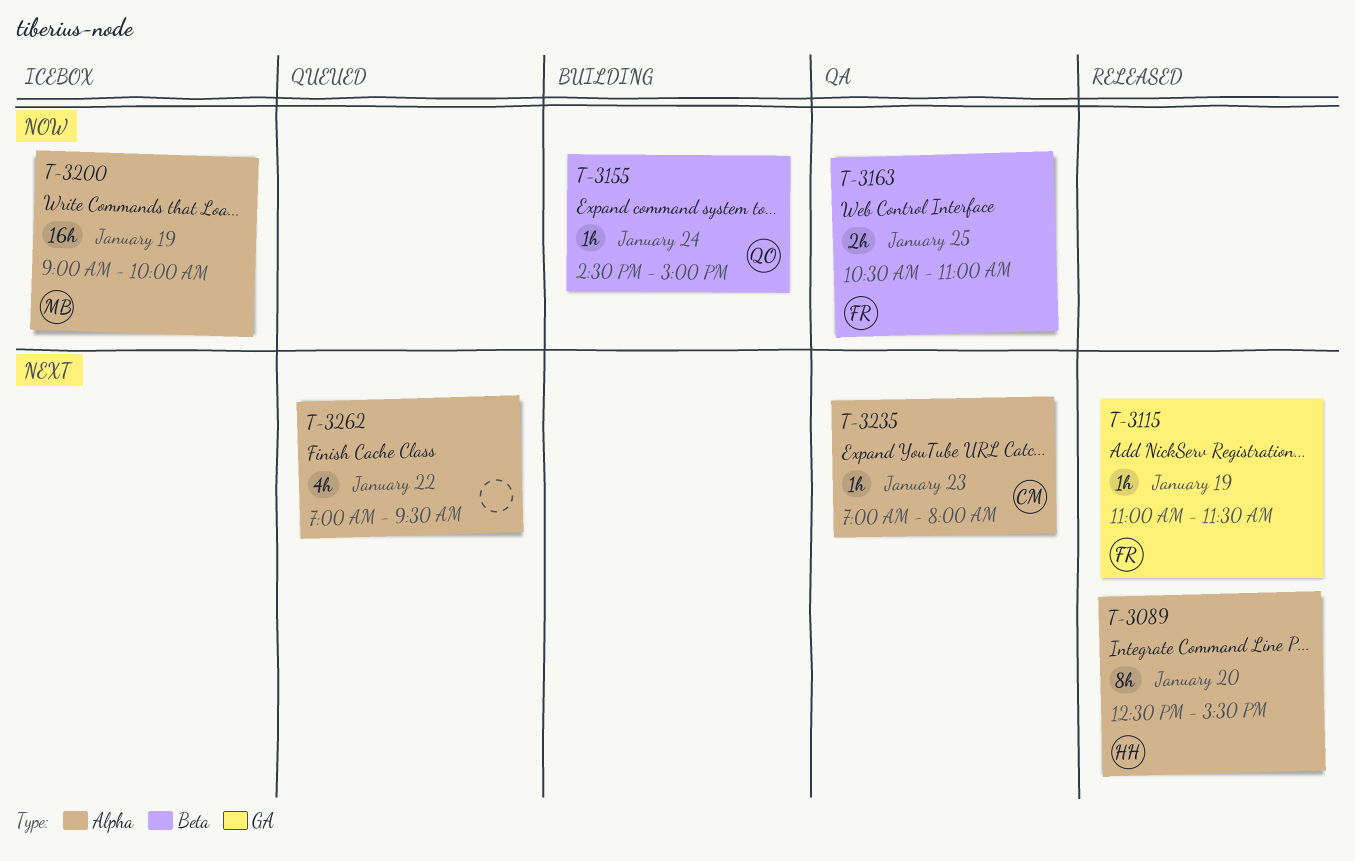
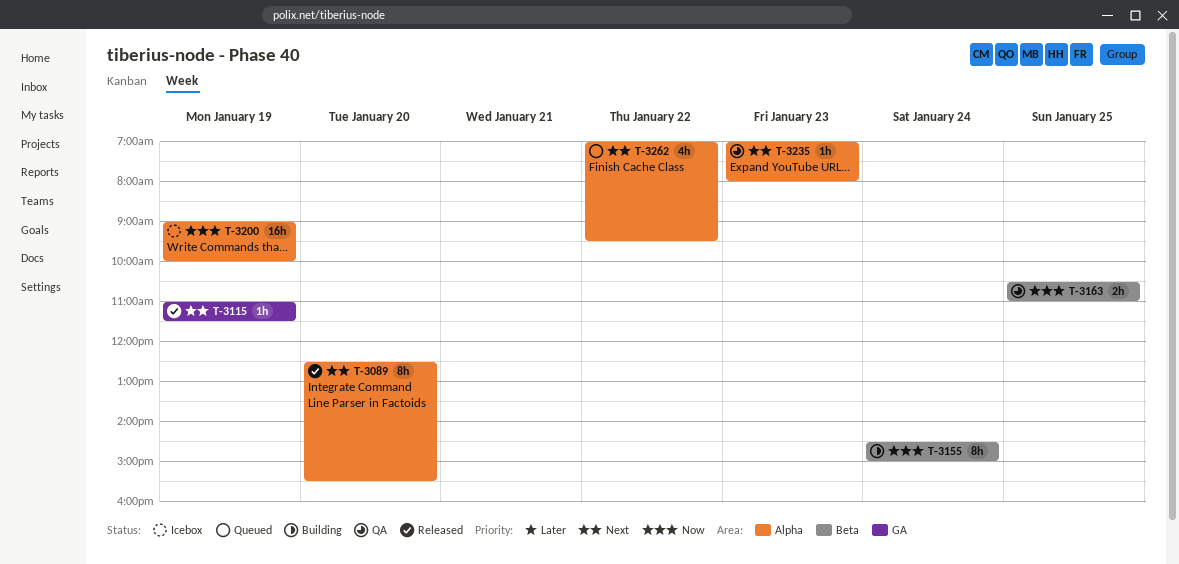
T-3155, estimate: 1h -> 8h

